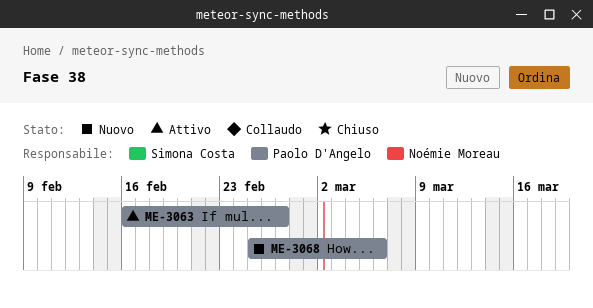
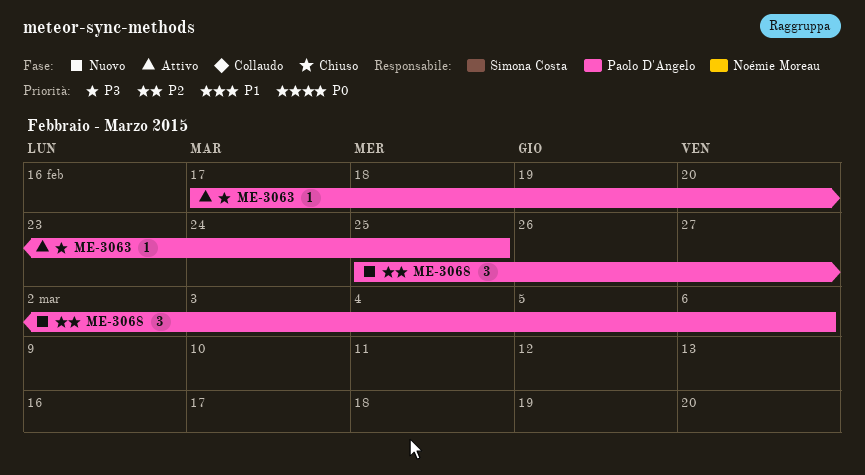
ME-3063, start: Feb 16 -> Feb 17
ME-3063, due: Feb 27 -> Feb 25

